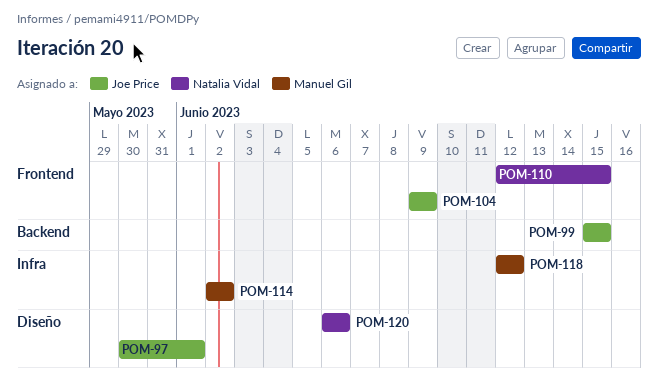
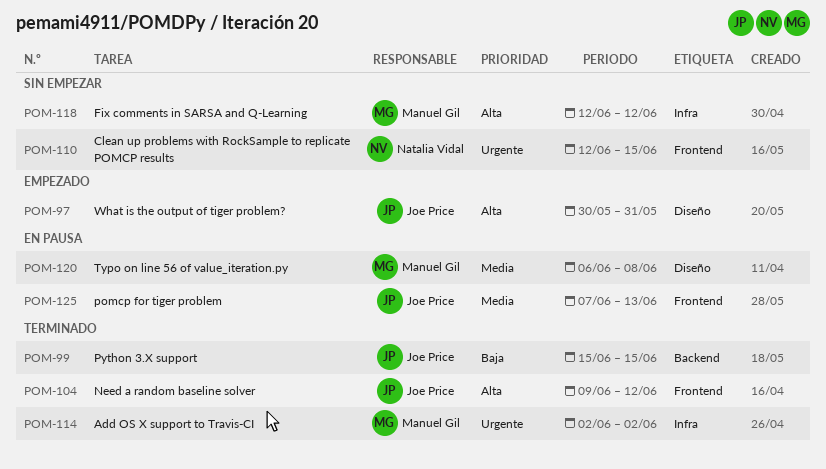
POM-97, due: Jun 1 -> May 31
POM-104, due: Jun 9 -> Jun 12
POM-120, owner: Natalia Vidal -> Manuel Gil
POM-120, due: Jun 6 -> Jun 8
POM-125: none -> present

